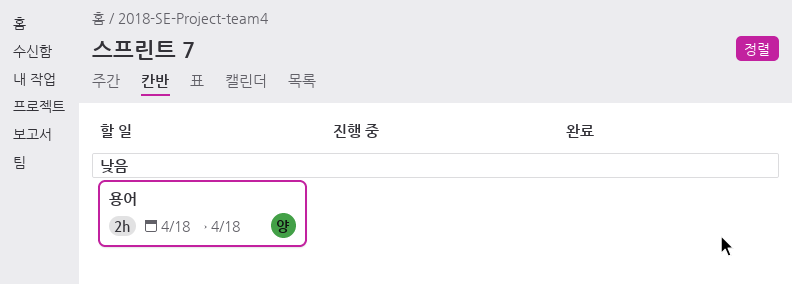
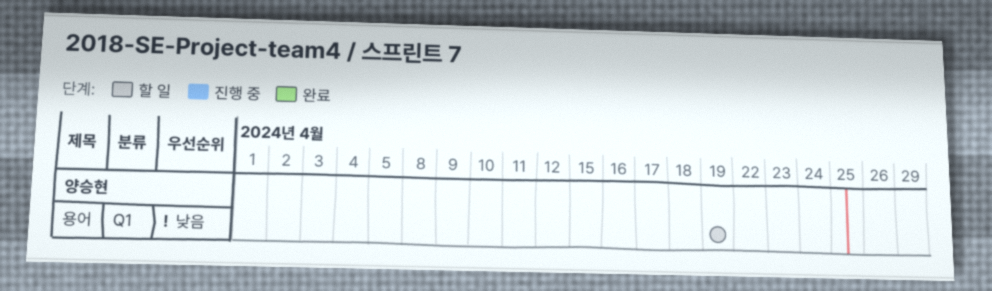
용어, start: Apr 18 -> Apr 19
용어, due: Apr 18 -> Apr 19

